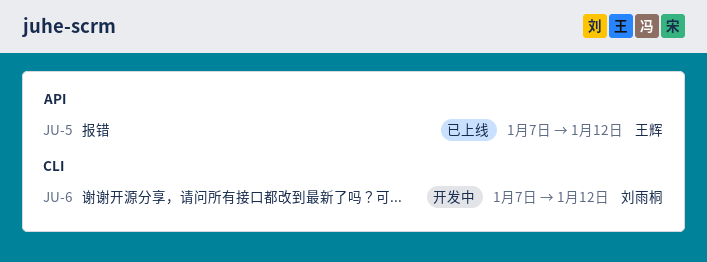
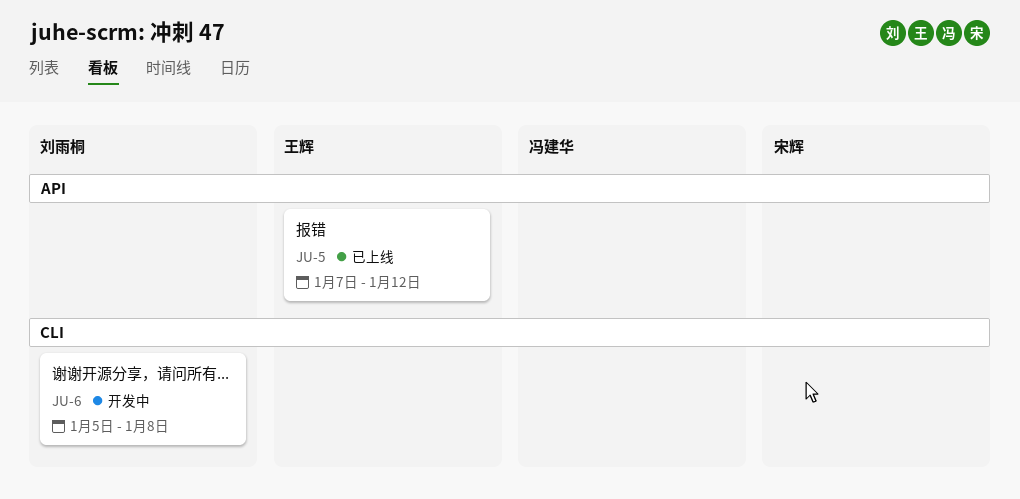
JU-6, start: Jan 7 -> Jan 5
JU-6, due: Jan 12 -> Jan 8

